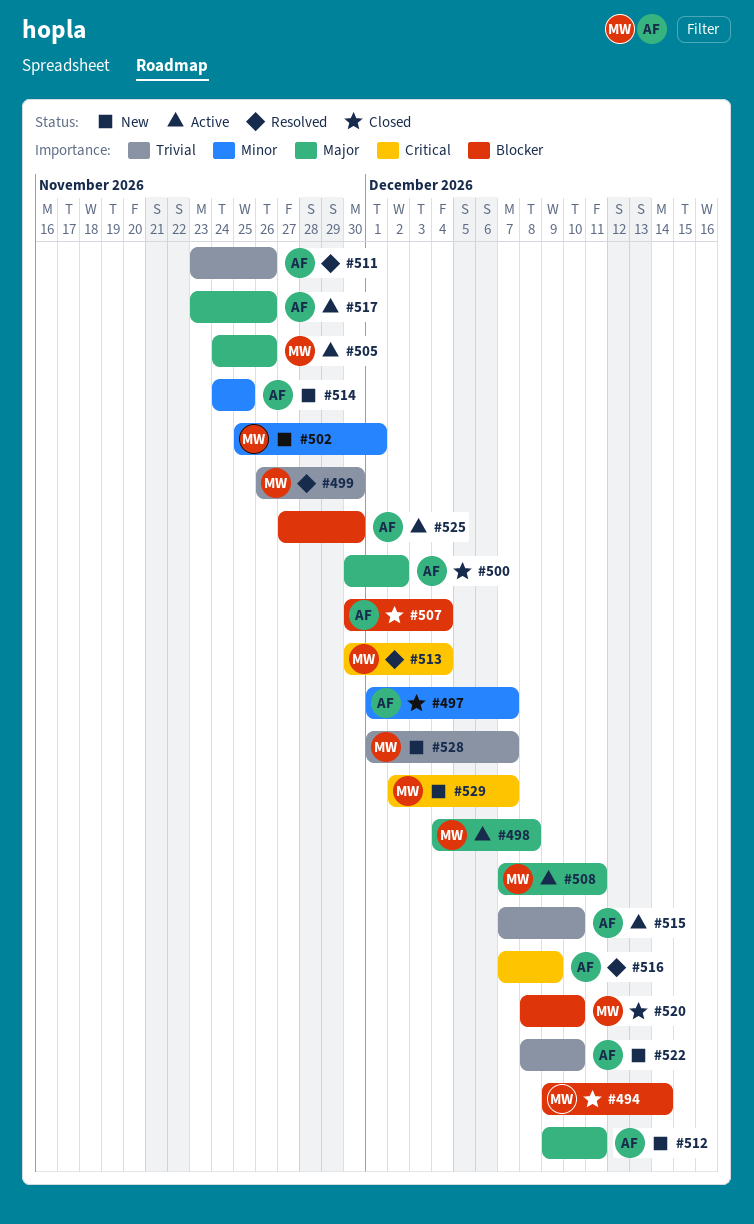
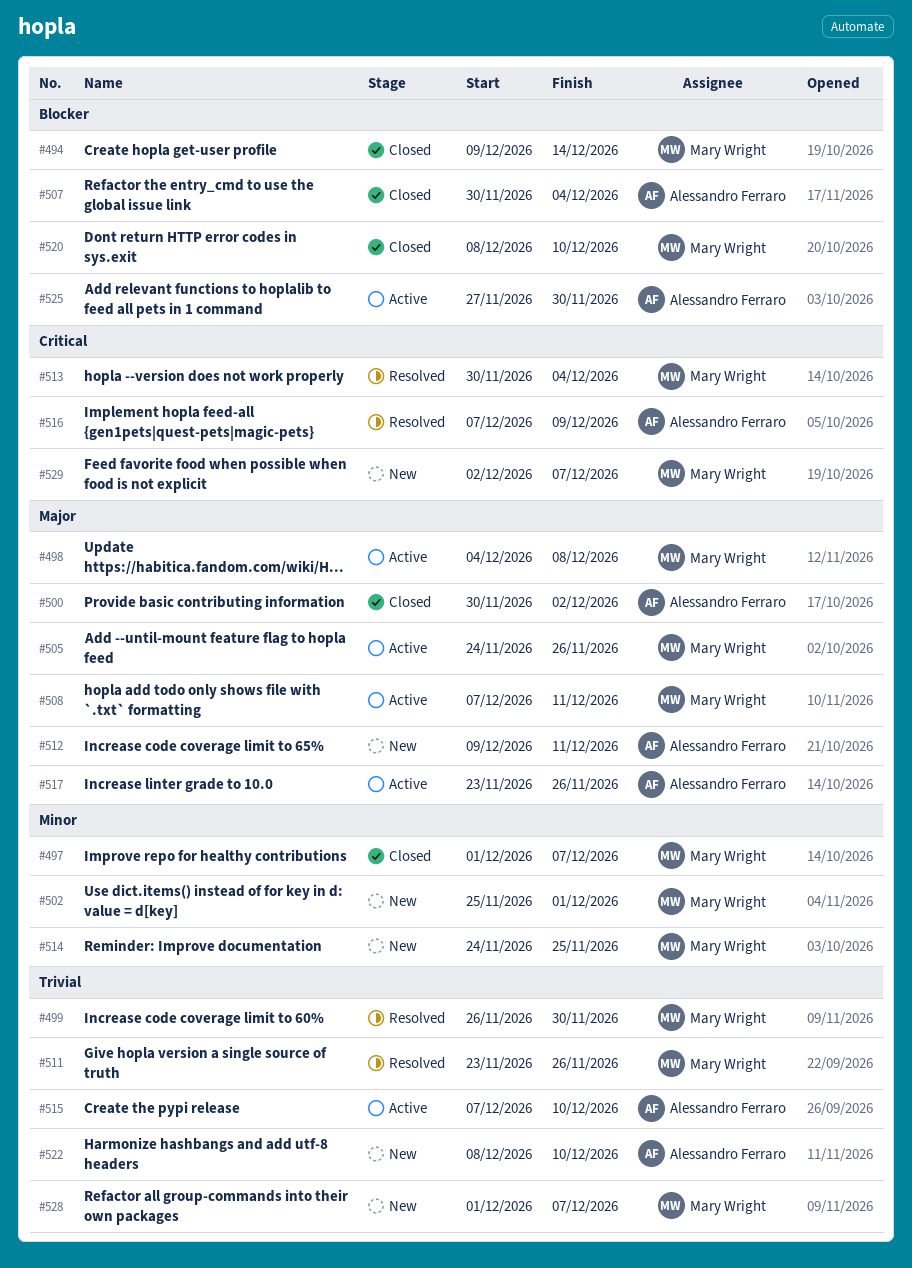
#497, owner: Alessandro Ferraro -> Mary Wright
#511, owner: Alessandro Ferraro -> Mary Wright
#514, owner: Alessandro Ferraro -> Mary Wright

